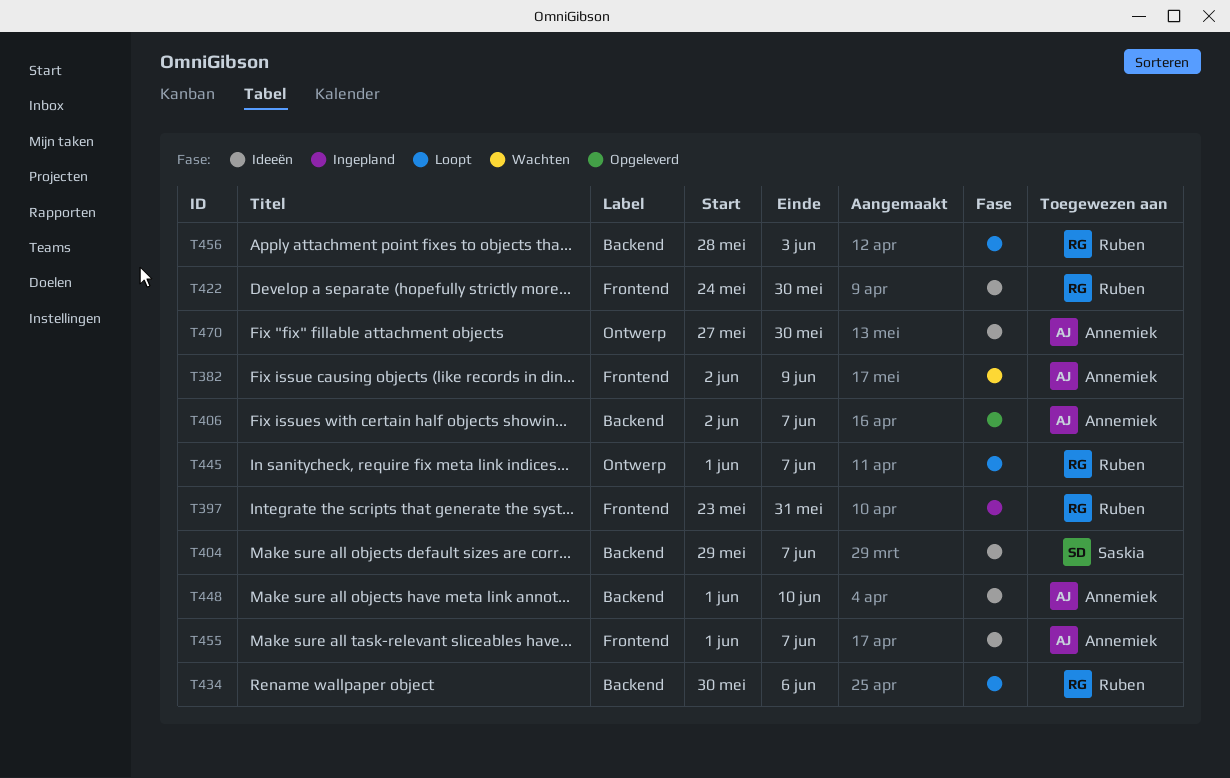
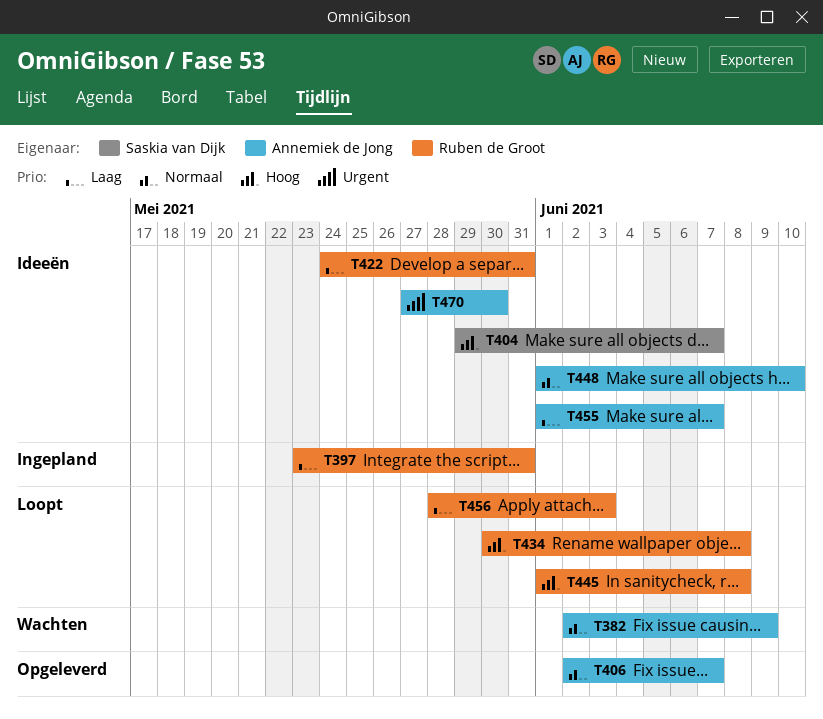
T422, due: May 30 -> May 31
T434, due: Jun 6 -> Jun 8
T445, due: Jun 7 -> Jun 8

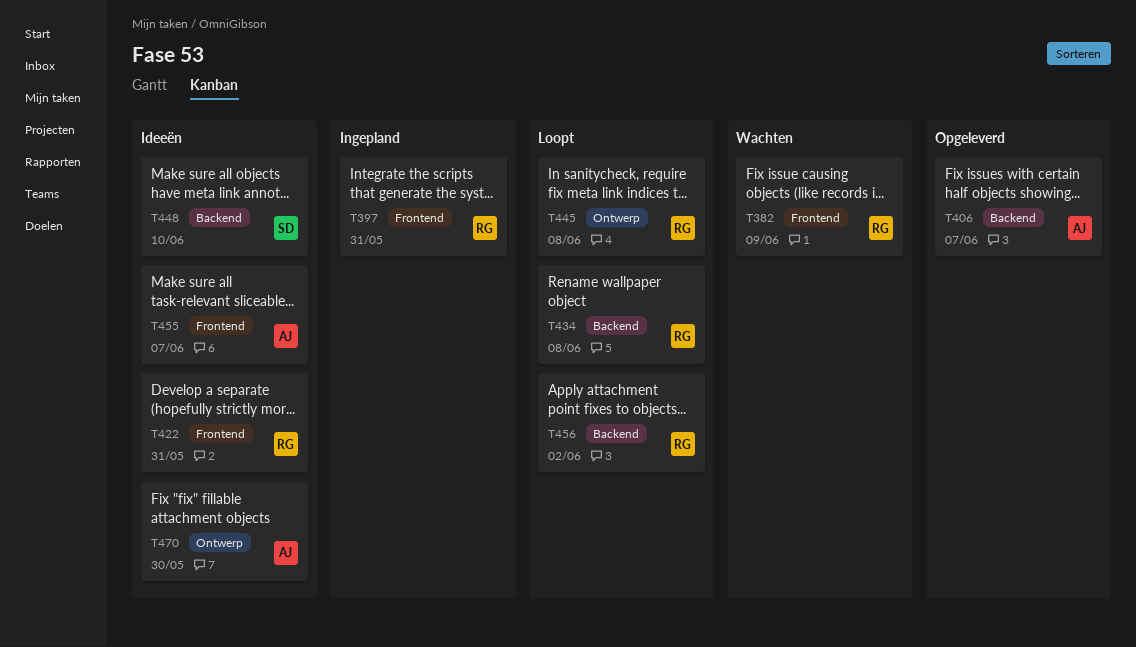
T382, owner: Annemiek de Jong -> Ruben de Groot
T404: present -> none
T448, owner: Annemiek de Jong -> Saskia van Dijk
T456, due: Jun 3 -> Jun 2

